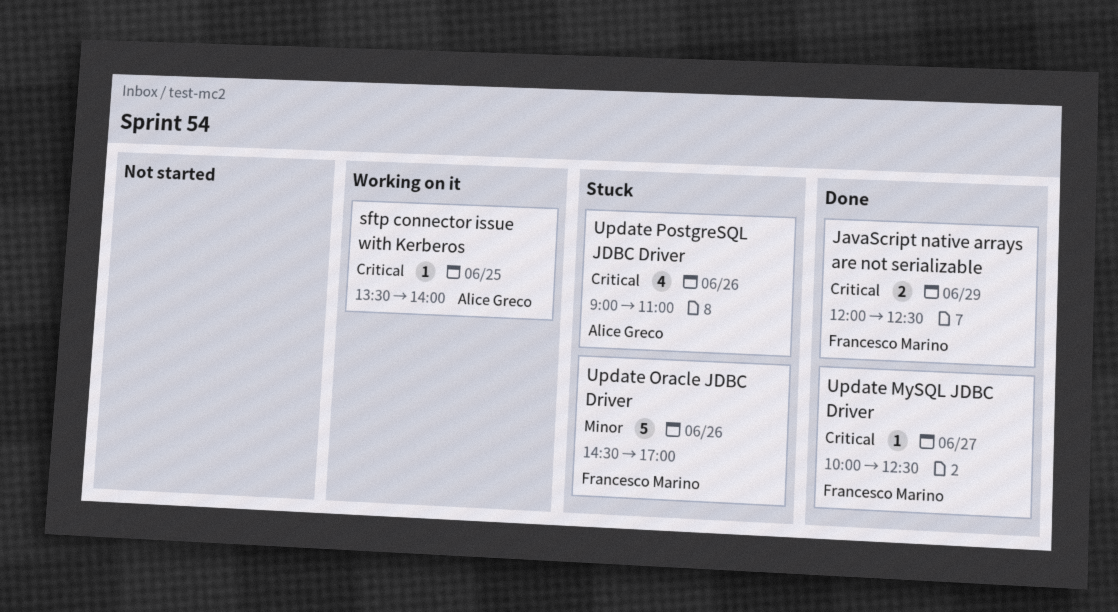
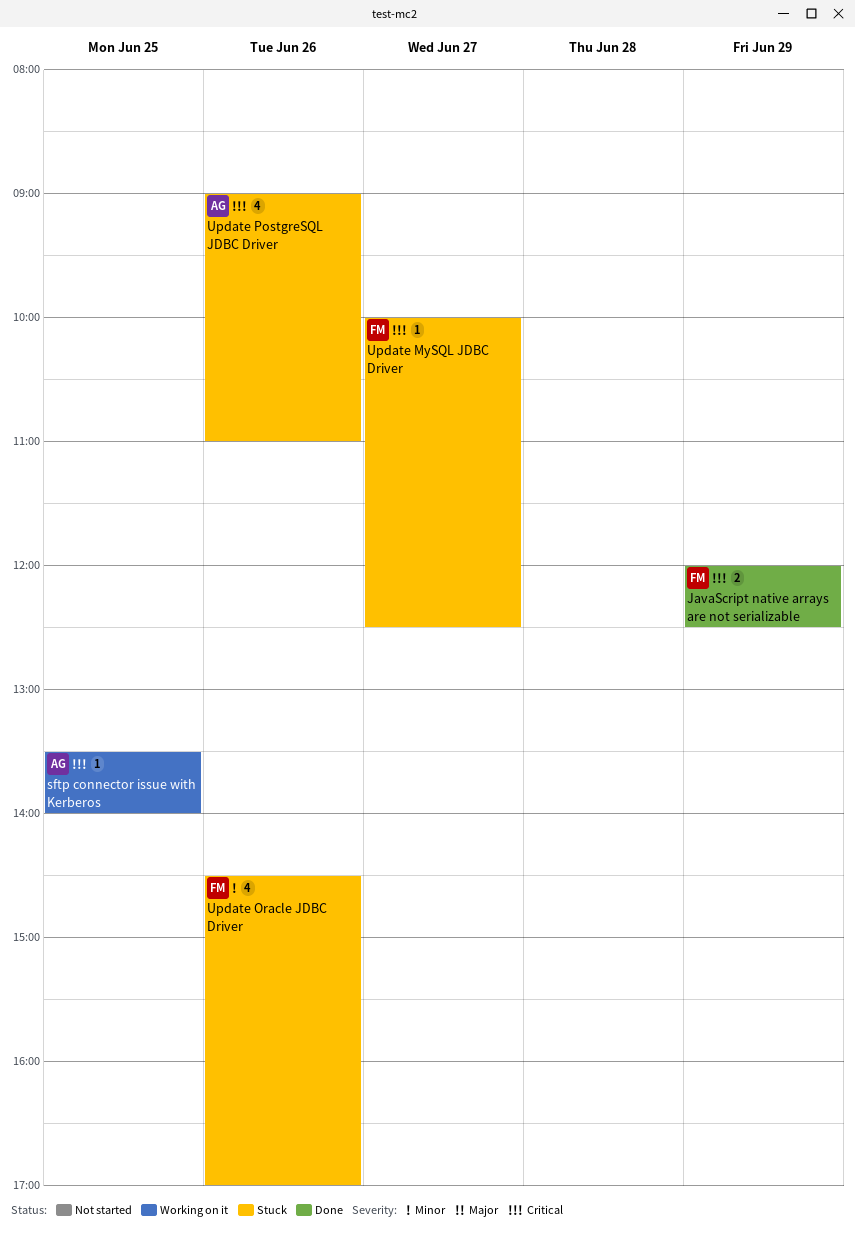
Update MySQL JDBC Driver, status: Done -> Stuck
Update Oracle JDBC Driver, estimate: 5 -> 4

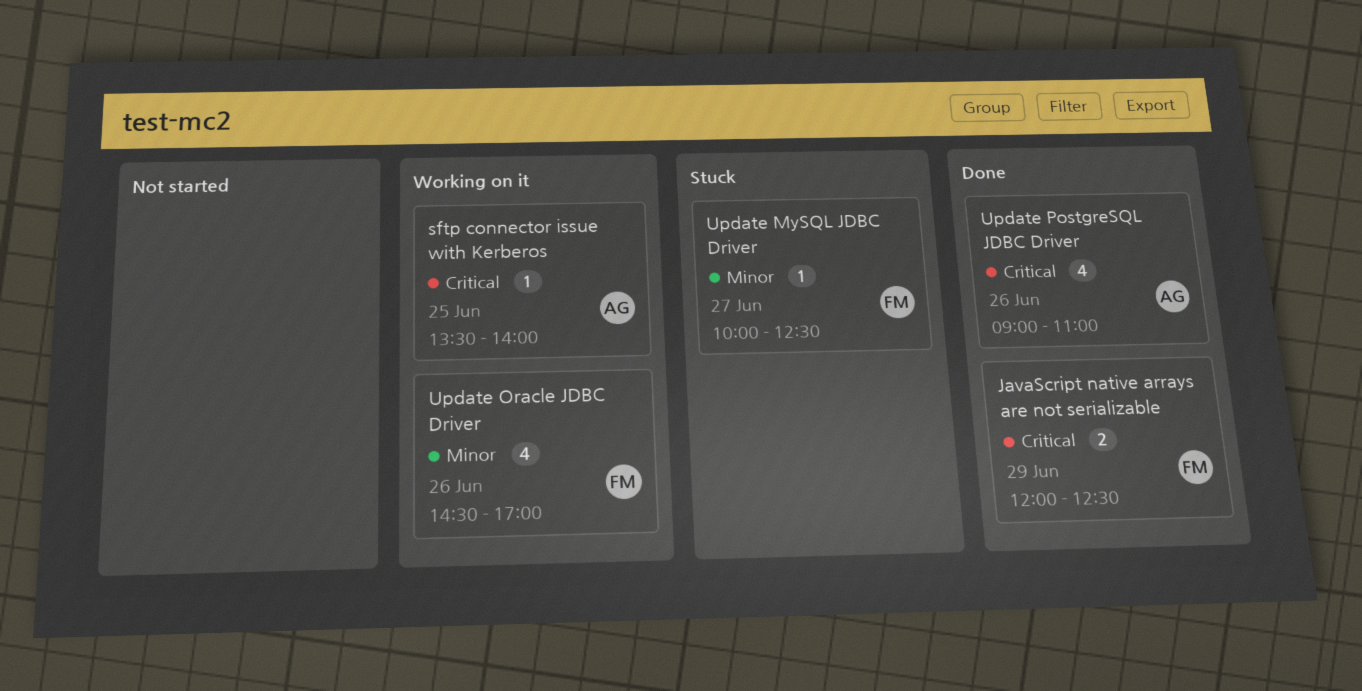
Update MySQL JDBC Driver, priority: Critical -> Minor
Update Oracle JDBC Driver, status: Stuck -> Working on it
Update PostgreSQL JDBC Driver, status: Stuck -> Done

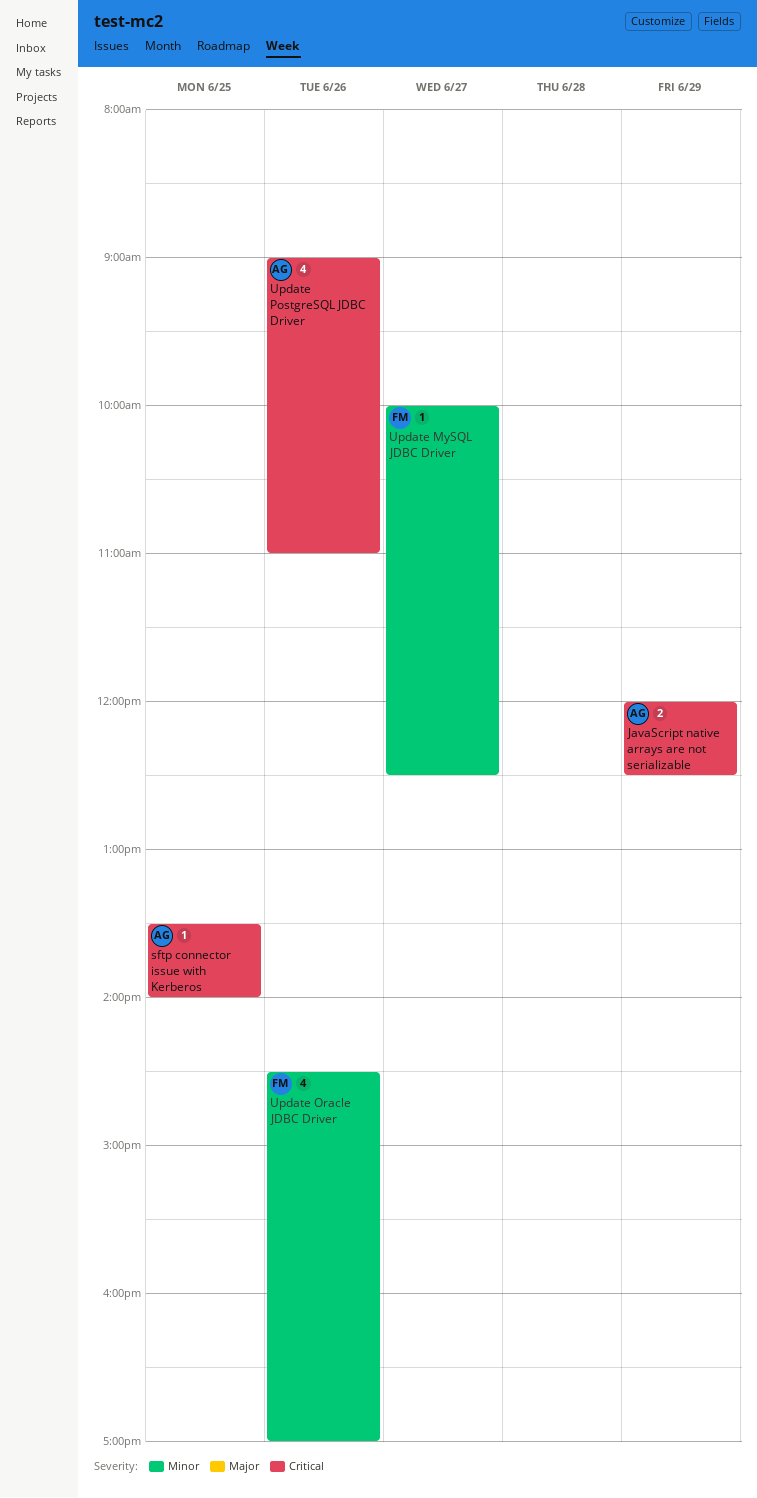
JavaScript native arrays are not serializable, owner: FM -> AG

